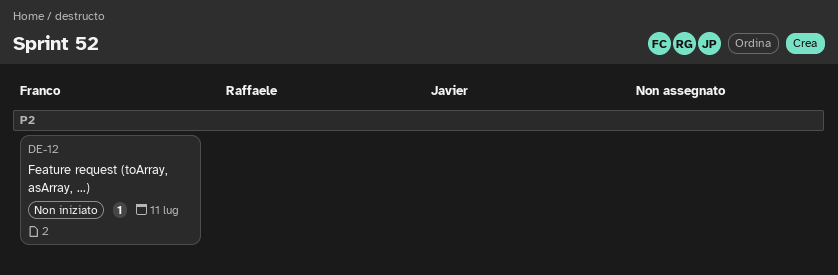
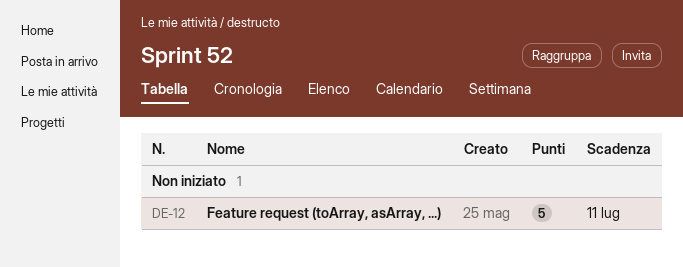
DE-12, estimate: 1 -> 5

